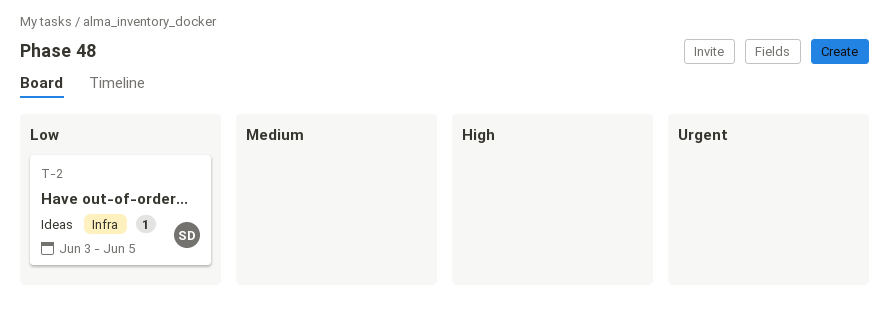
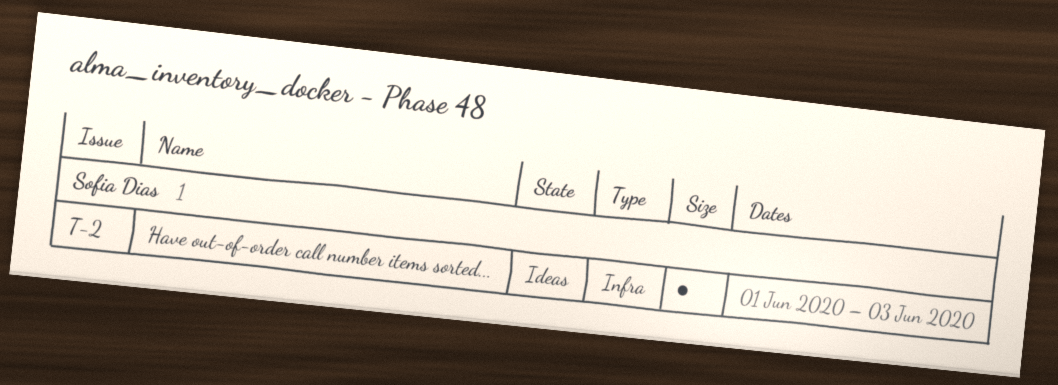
T-2, start: Jun 3 -> Jun 1
T-2, due: Jun 5 -> Jun 3

